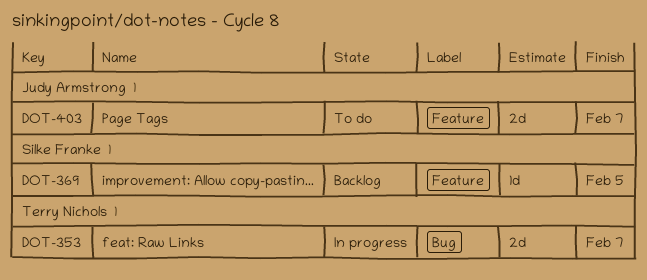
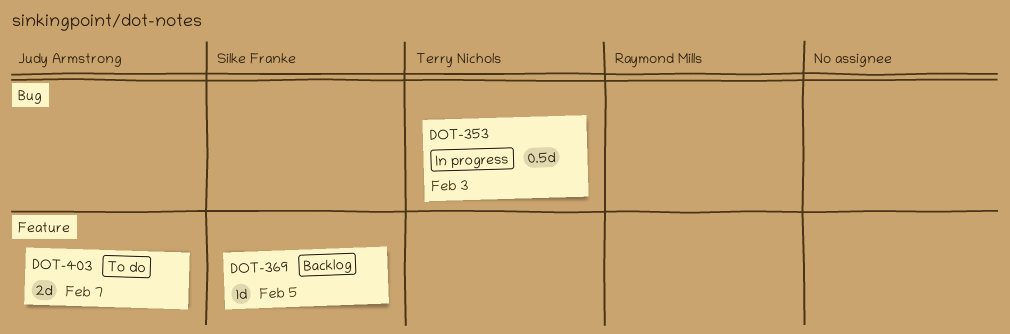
DOT-353, estimate: 2d -> 0.5d
DOT-353, due: Feb 7 -> Feb 3

